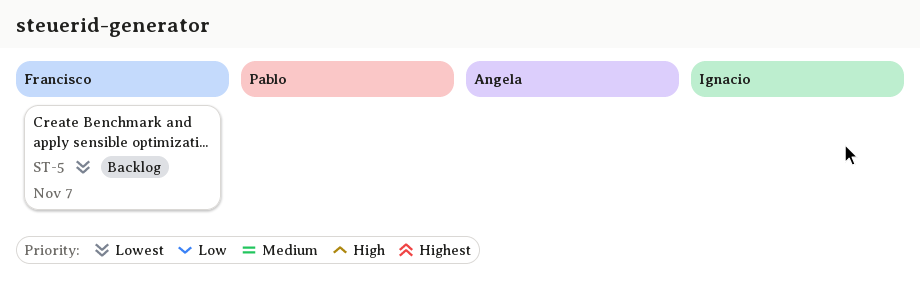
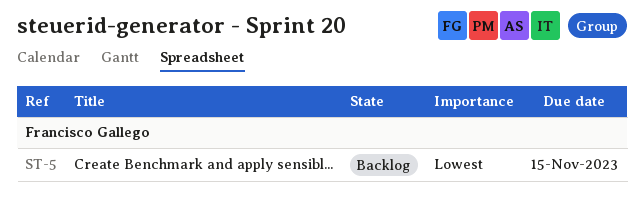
ST-5, due: Nov 7 -> Nov 15

